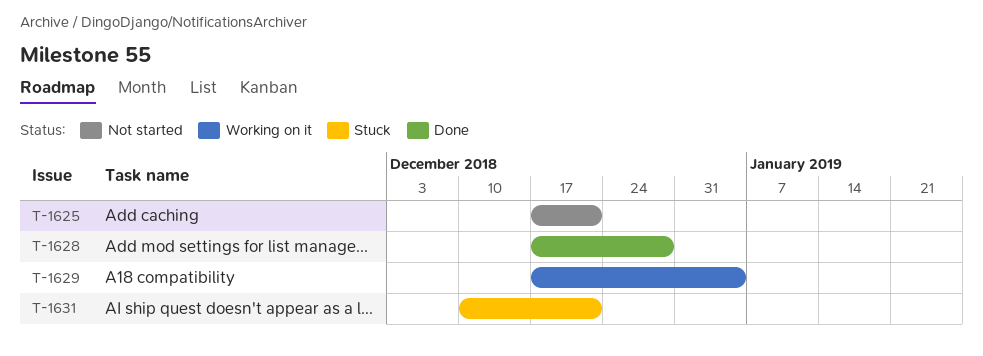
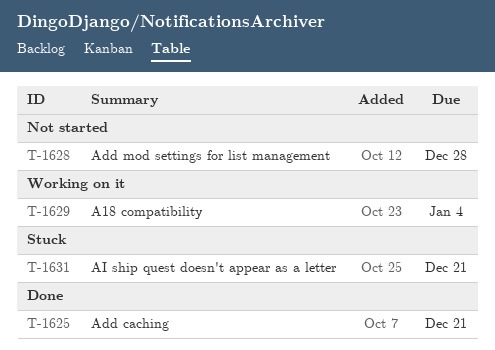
T-1625, status: Not started -> Done
T-1628, status: Done -> Not started

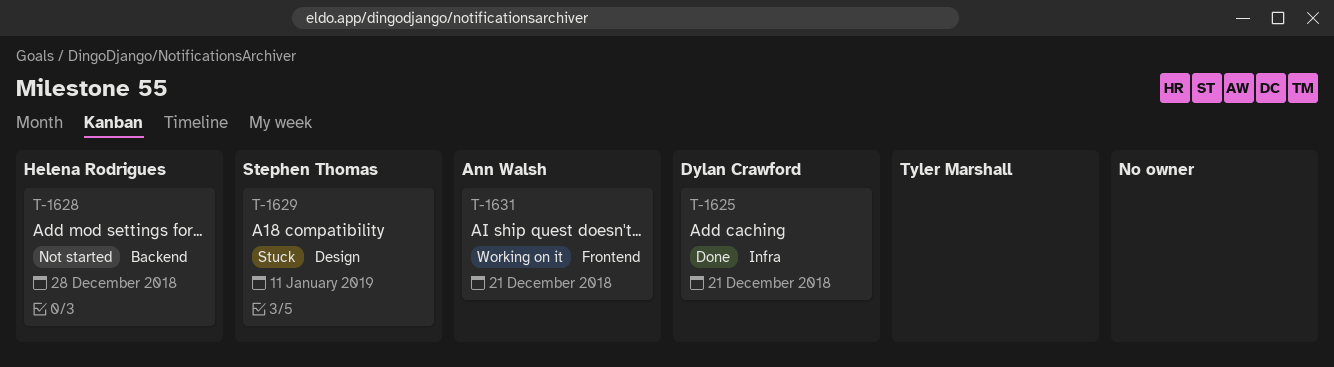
T-1629, status: Working on it -> Stuck
T-1629, due: Jan 4 -> Jan 11
T-1631, status: Stuck -> Working on it

